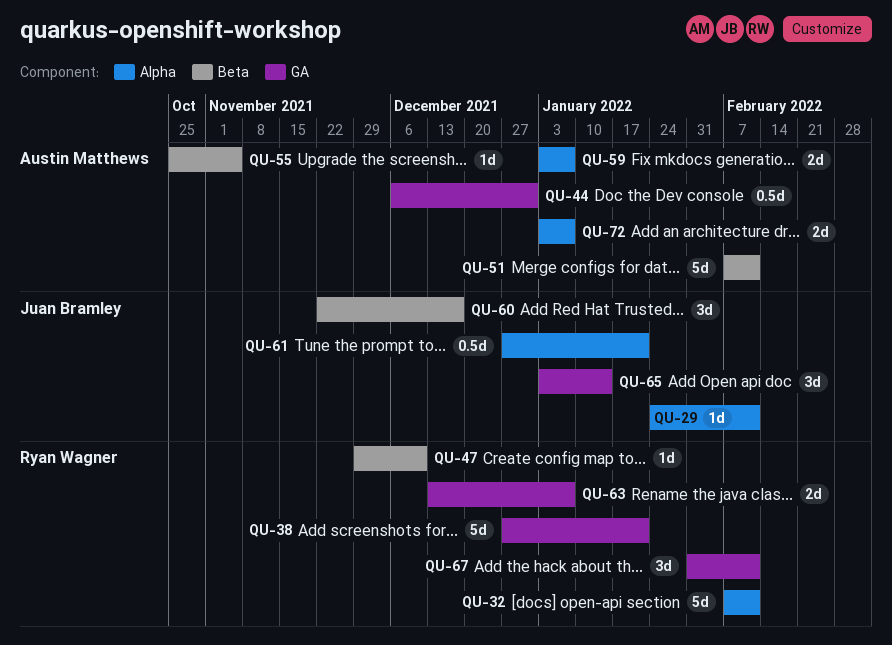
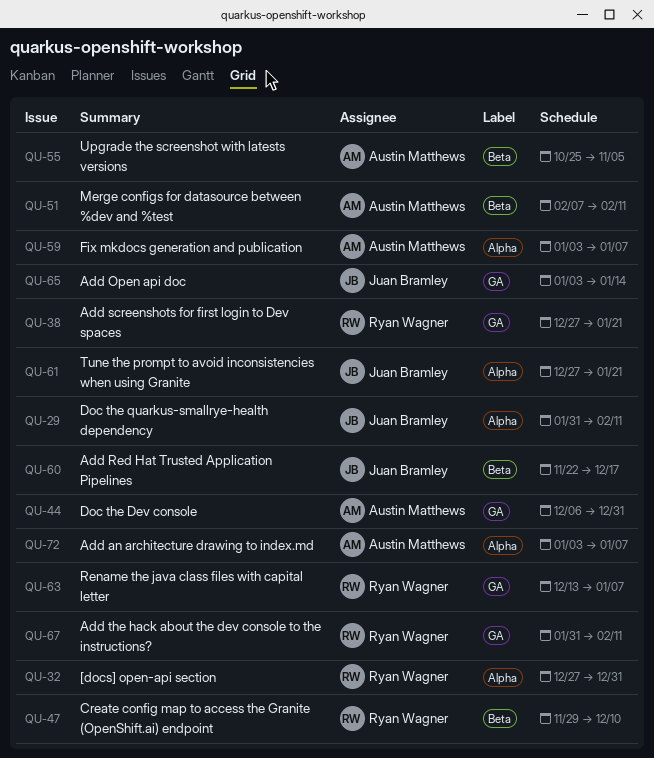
QU-29, start: Jan 24 -> Jan 31
QU-32, start: Feb 7 -> Dec 27
QU-32, due: Feb 11 -> Dec 31

